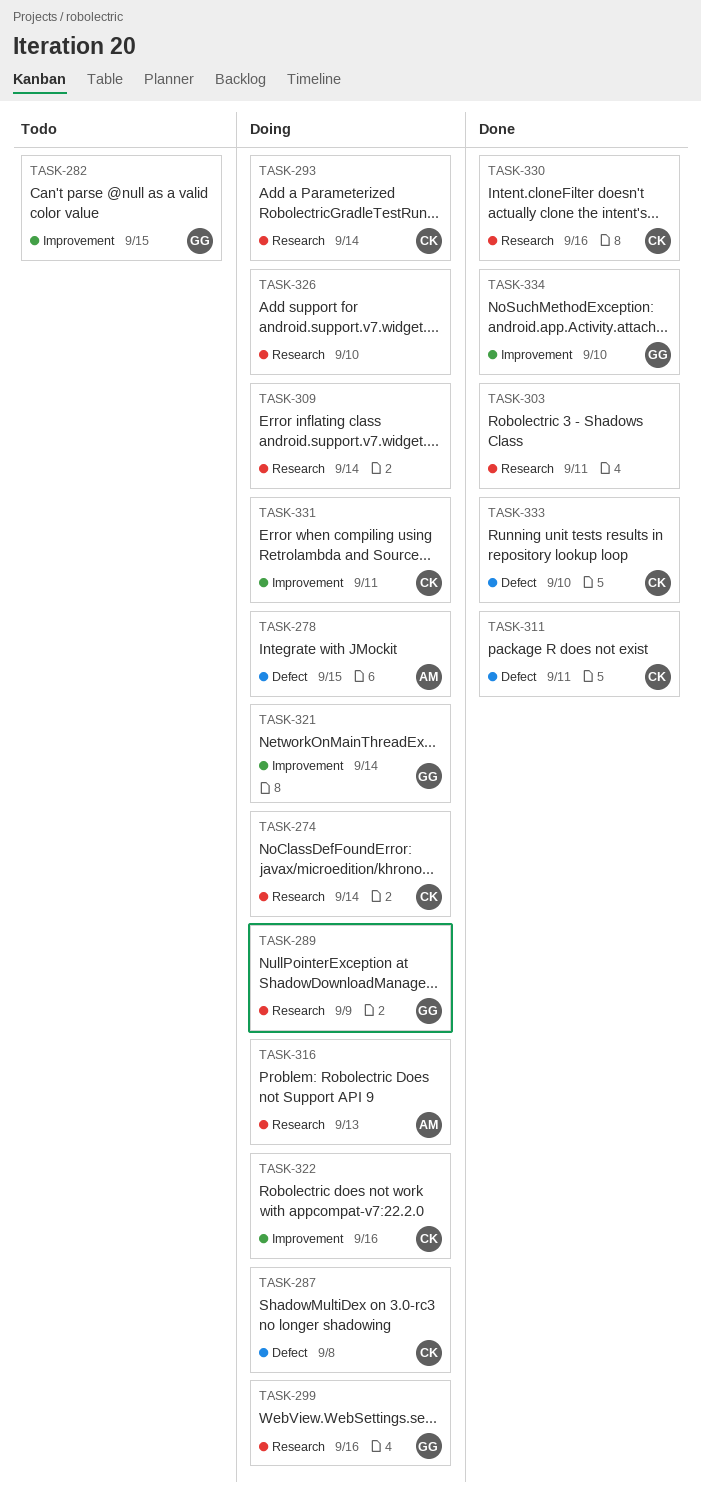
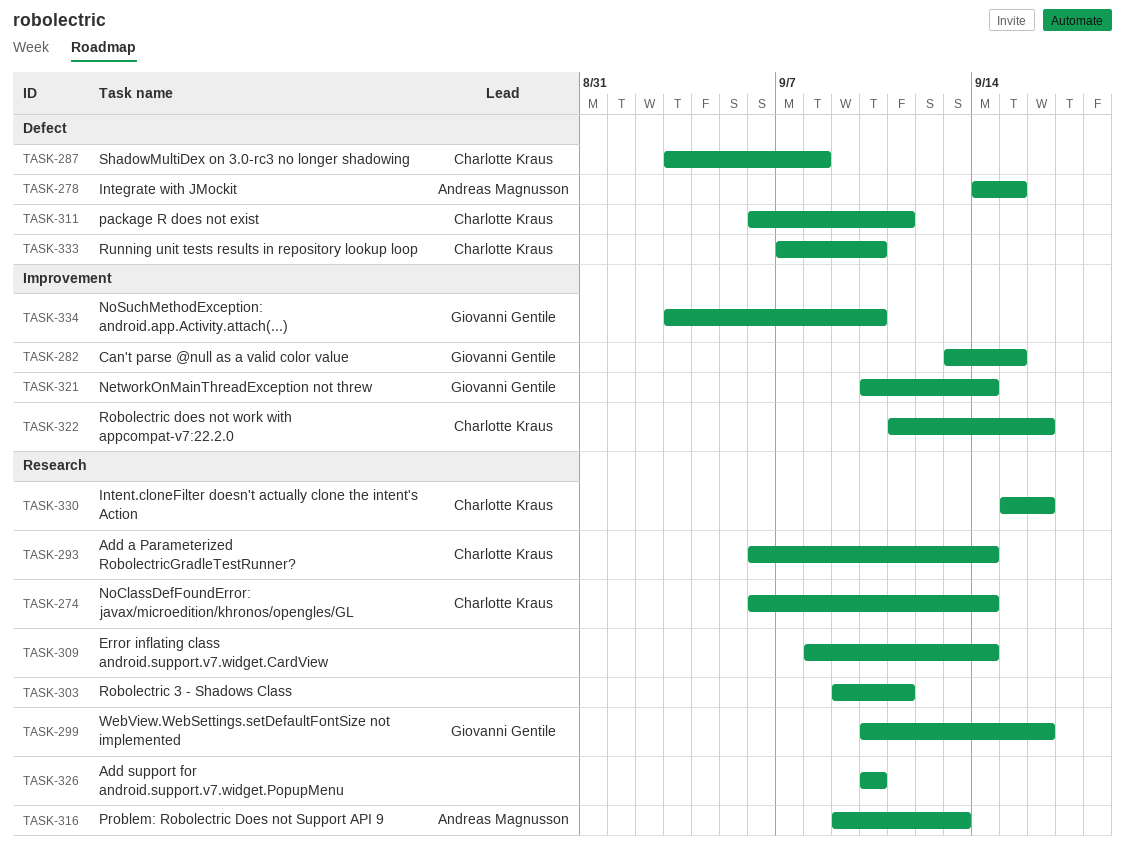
TASK-289: present -> none
TASK-331: present -> none

